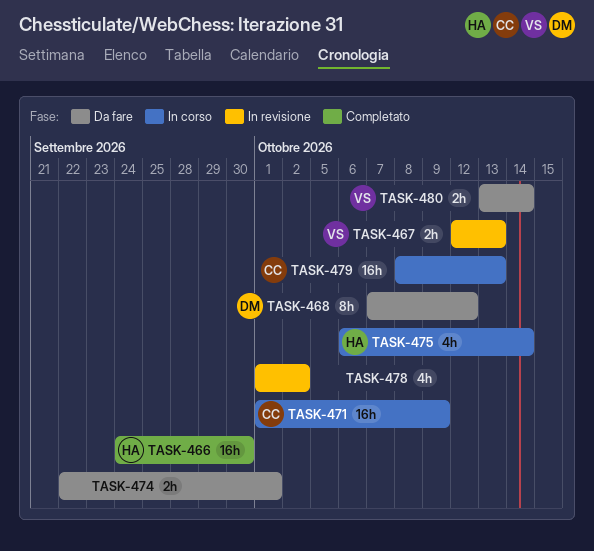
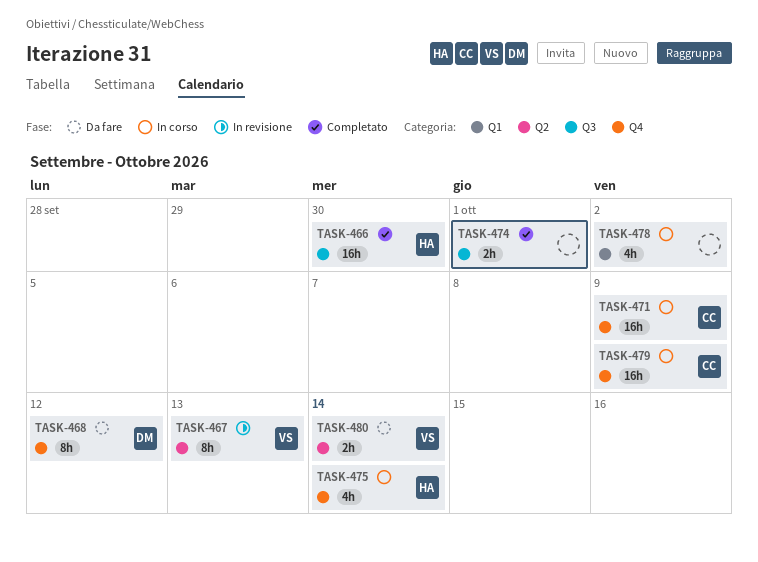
TASK-467, estimate: 2h -> 8h
TASK-474, status: Da fare -> Completato
TASK-478, status: In revisione -> In corso
TASK-479, due: Oct 13 -> Oct 9

